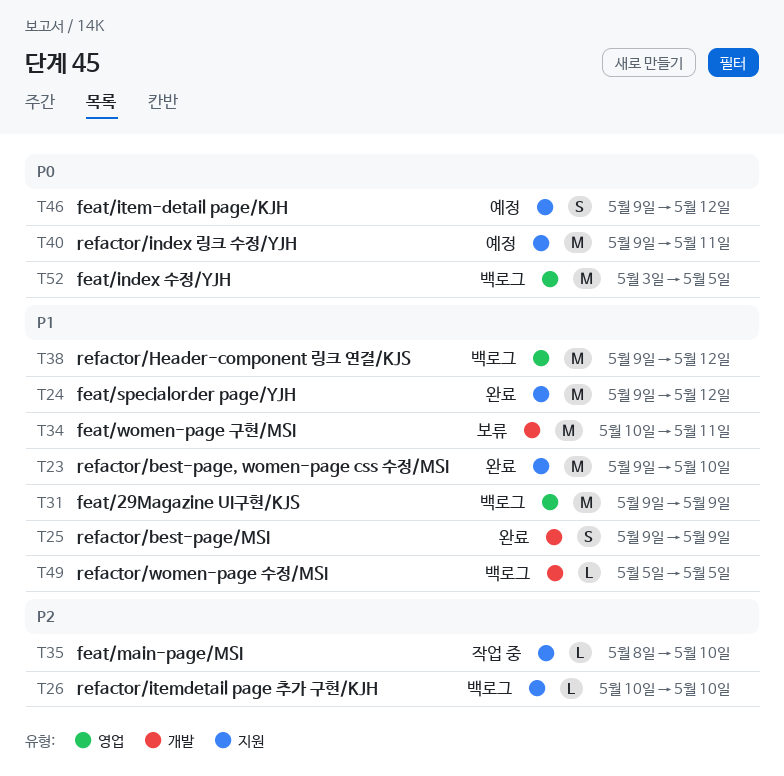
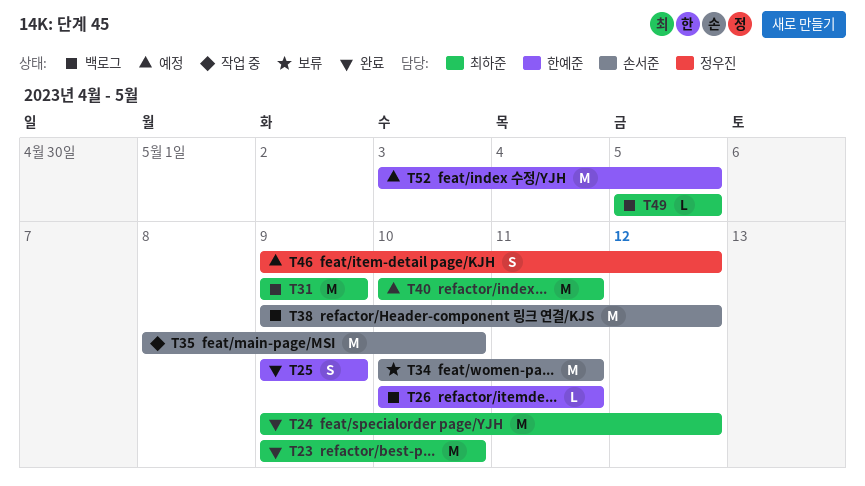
T26, due: May 10 -> May 11
T35, estimate: L -> M
T40, start: May 9 -> May 10
T52, status: 백로그 -> 예정

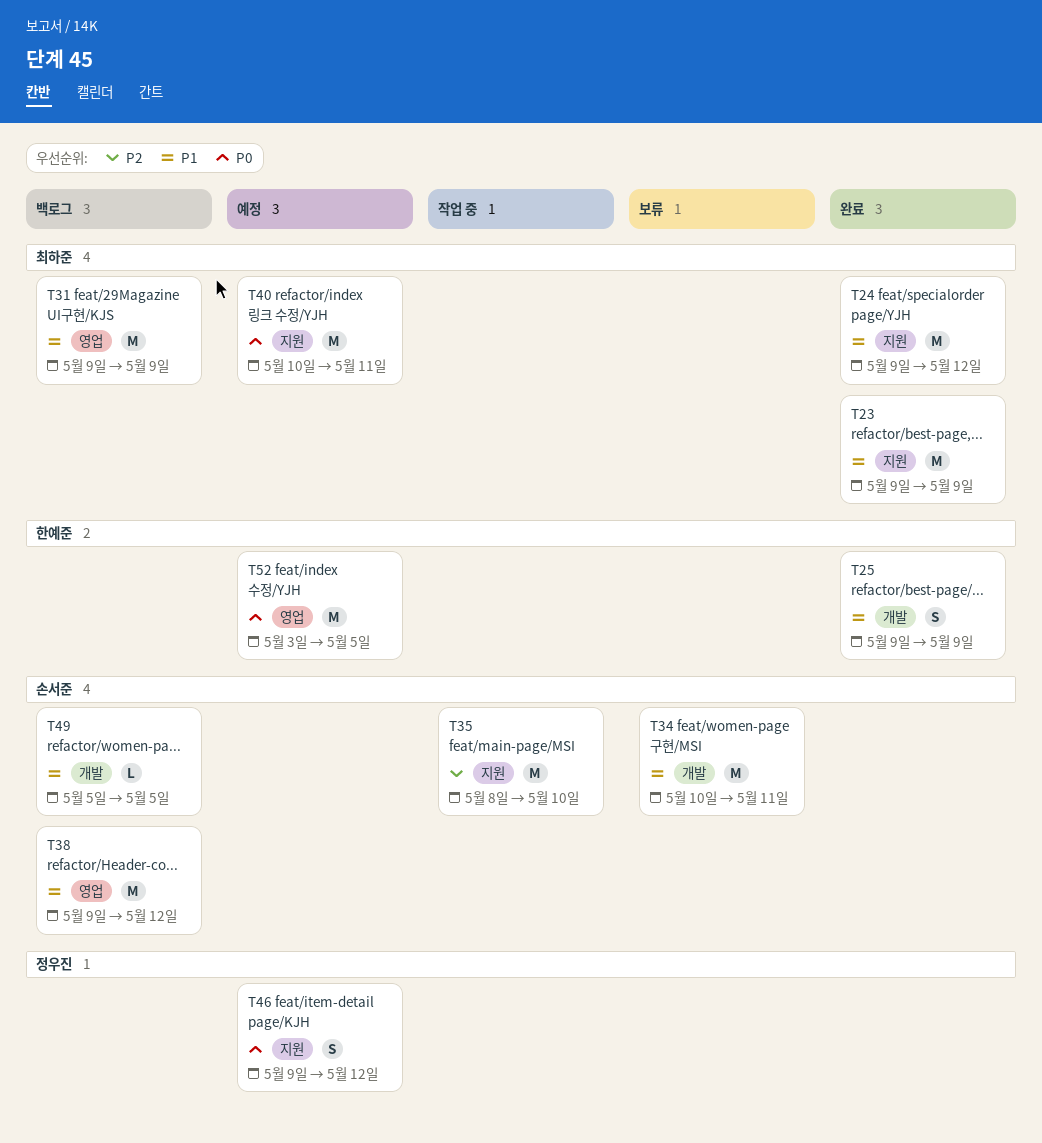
T23, due: May 10 -> May 9
T26: present -> none
T49, owner: 최하준 -> 손서준

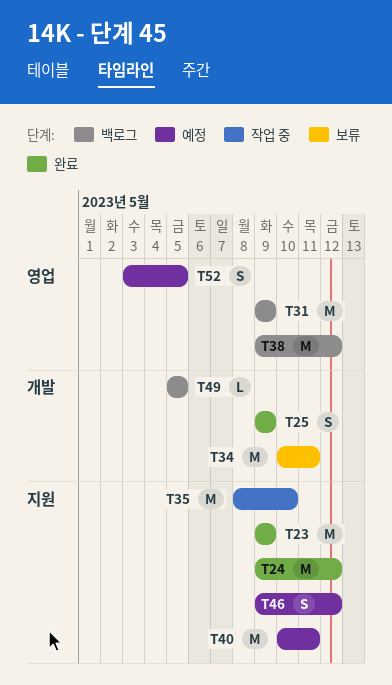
T52, estimate: M -> S

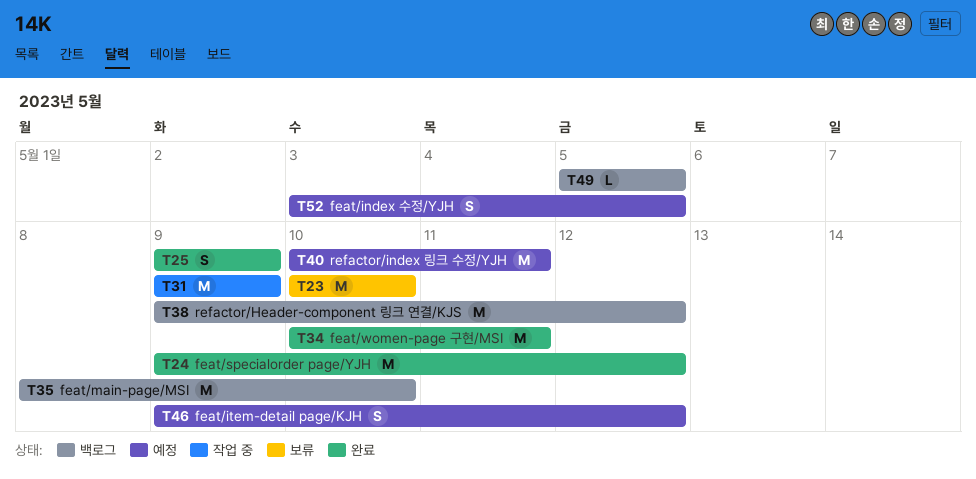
T23, status: 완료 -> 보류
T23, start: May 9 -> May 10
T23, due: May 9 -> May 10
T31, status: 백로그 -> 작업 중
T34, status: 보류 -> 완료
T35, status: 작업 중 -> 백로그

